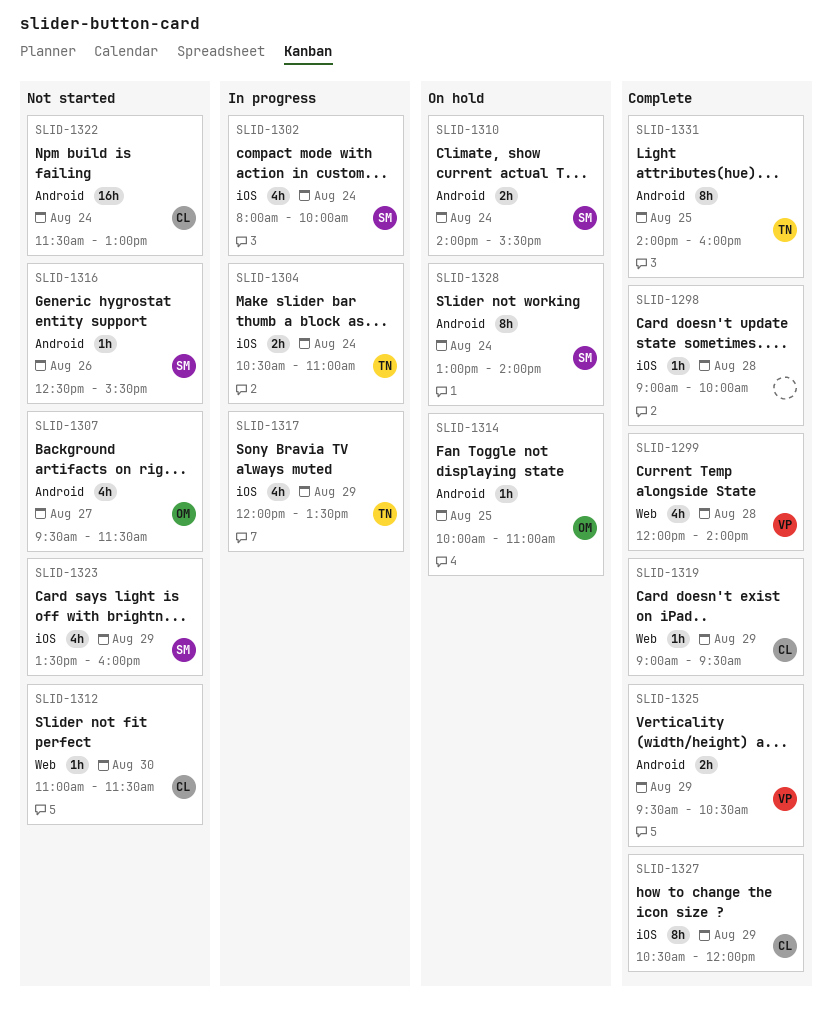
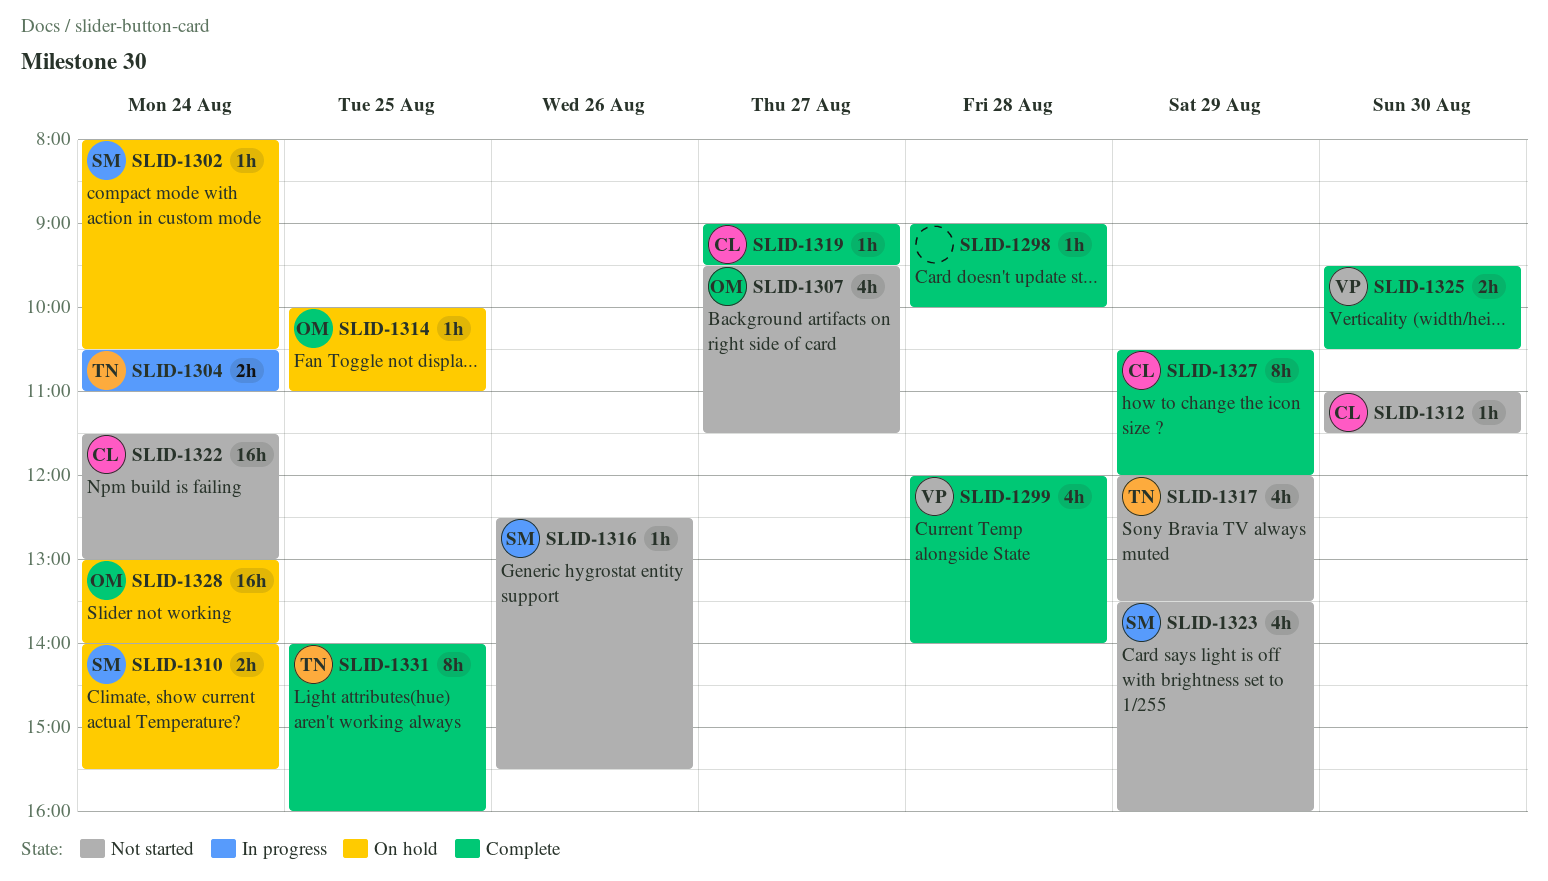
SLID-1302, status: In progress -> On hold
SLID-1302, estimate: 4h -> 1h
SLID-1302, ends: 10:00 -> 10:30
SLID-1317, status: In progress -> Not started
SLID-1319, day: Aug 29 -> Aug 27
SLID-1325, day: Aug 29 -> Aug 30
SLID-1328, owner: SM -> OM
SLID-1328, estimate: 8h -> 16h

